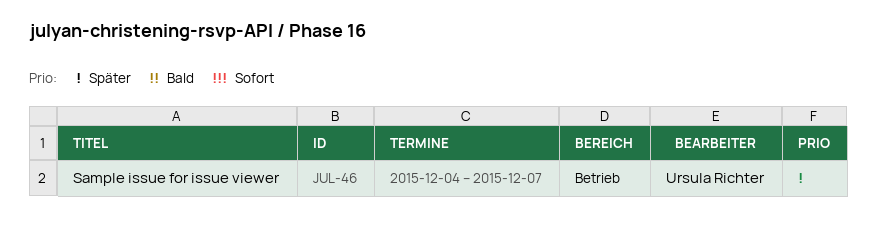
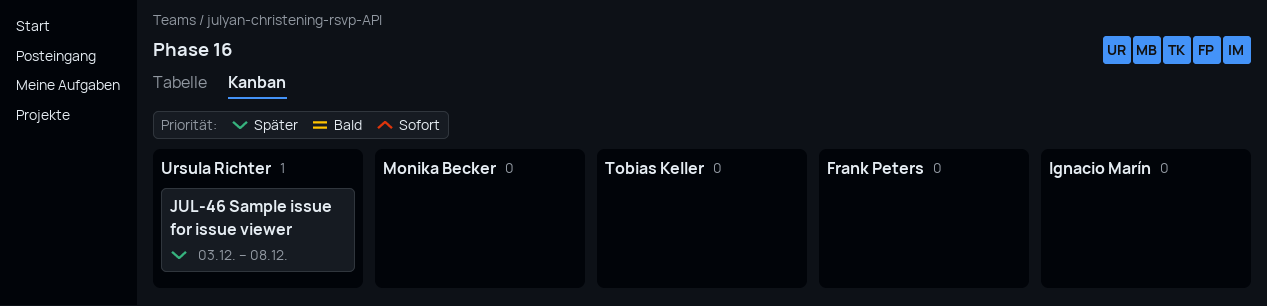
JUL-46, start: Dec 4 -> Dec 3
JUL-46, due: Dec 7 -> Dec 8

